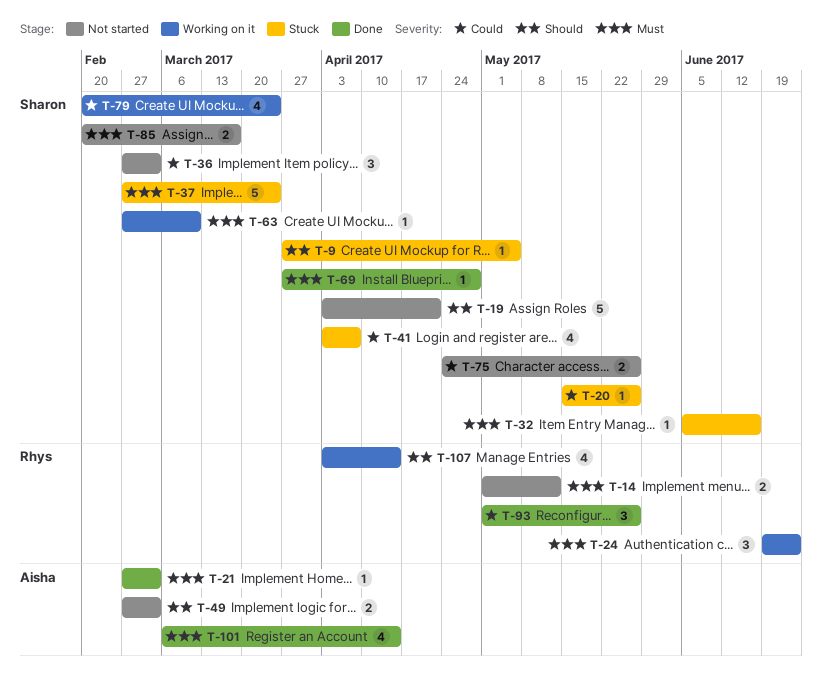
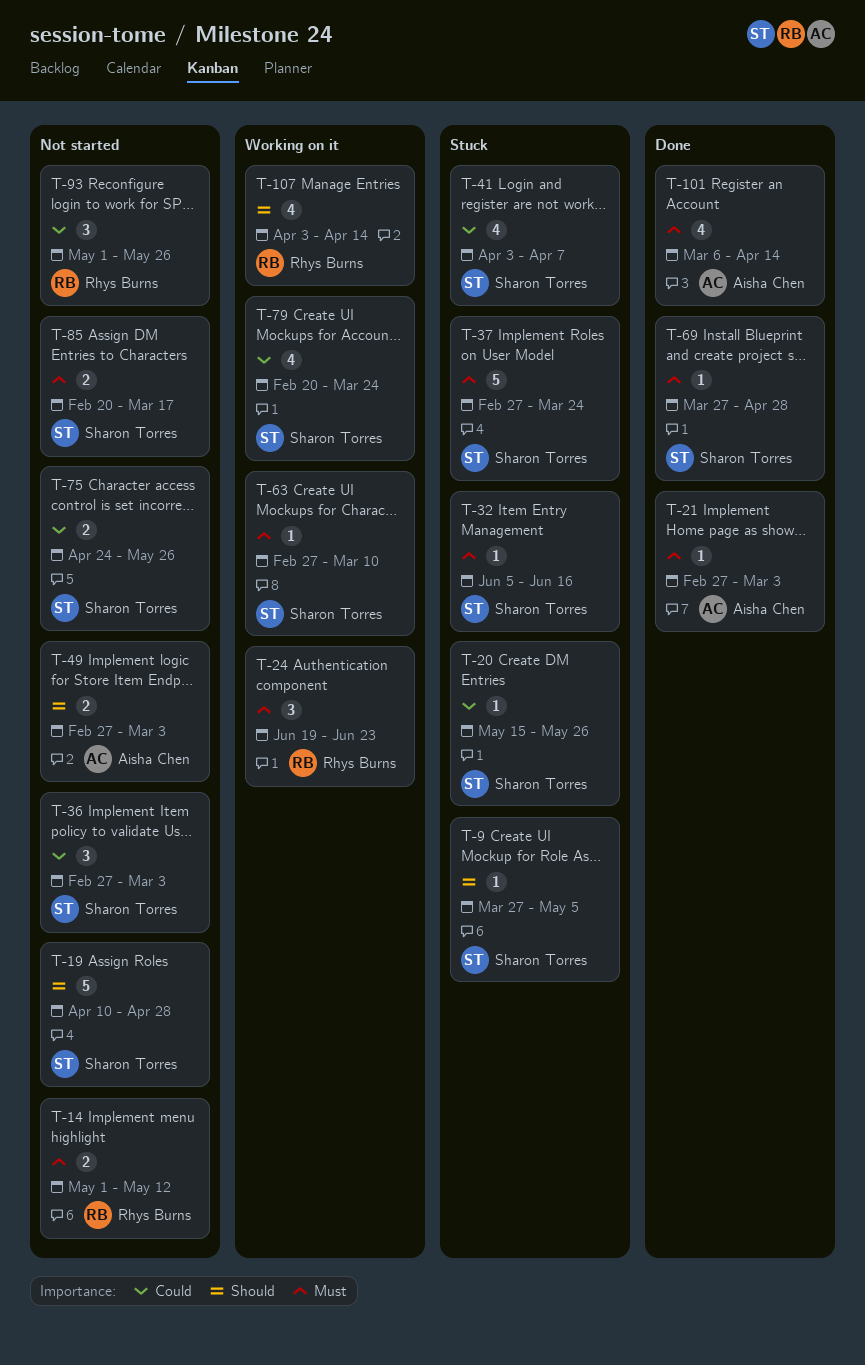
T-19, start: Apr 3 -> Apr 10
T-19, due: Apr 21 -> Apr 28
T-93, status: Done -> Not started

